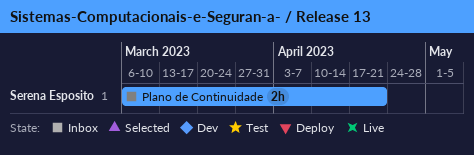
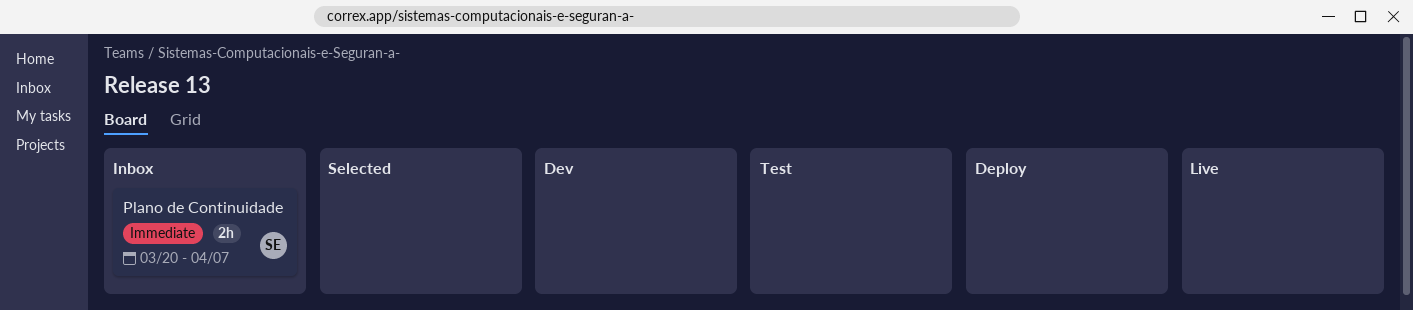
Plano de Continuidade, start: Mar 6 -> Mar 20
Plano de Continuidade, due: Apr 21 -> Apr 7

